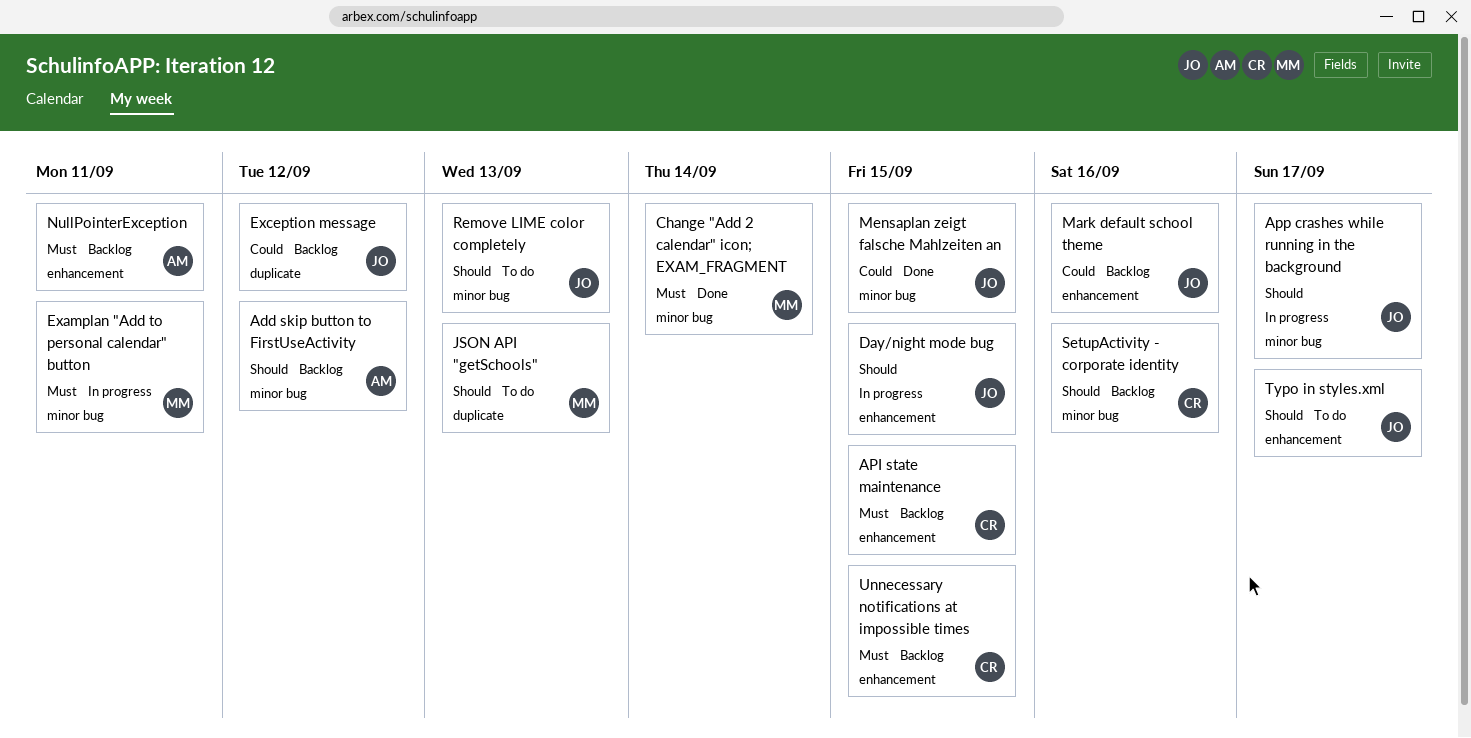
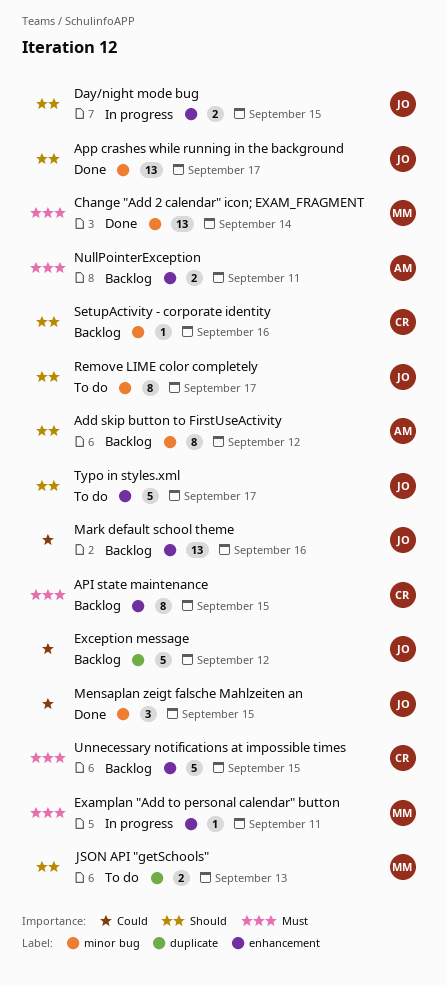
App crashes while running in the background, status: In progress -> Done
Examplan "Add to personal calendar" button, label: minor bug -> enhancement
Remove LIME color completely, due: Sep 13 -> Sep 17

